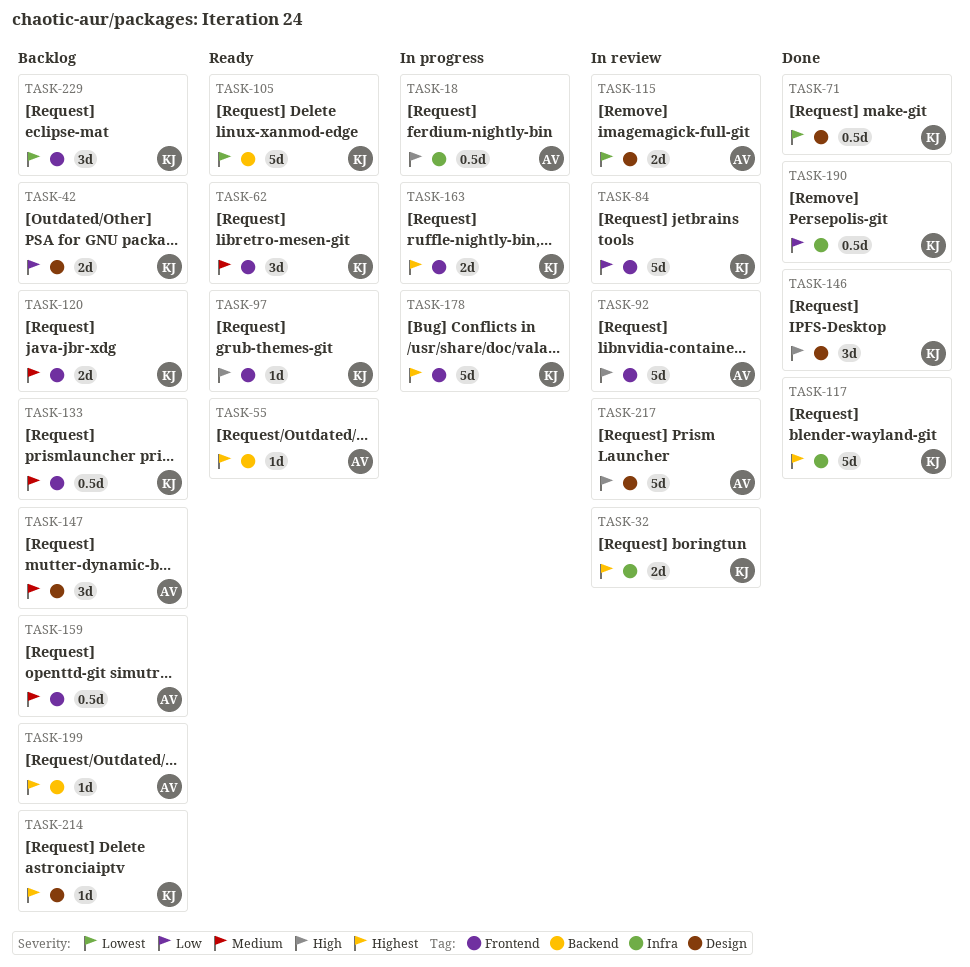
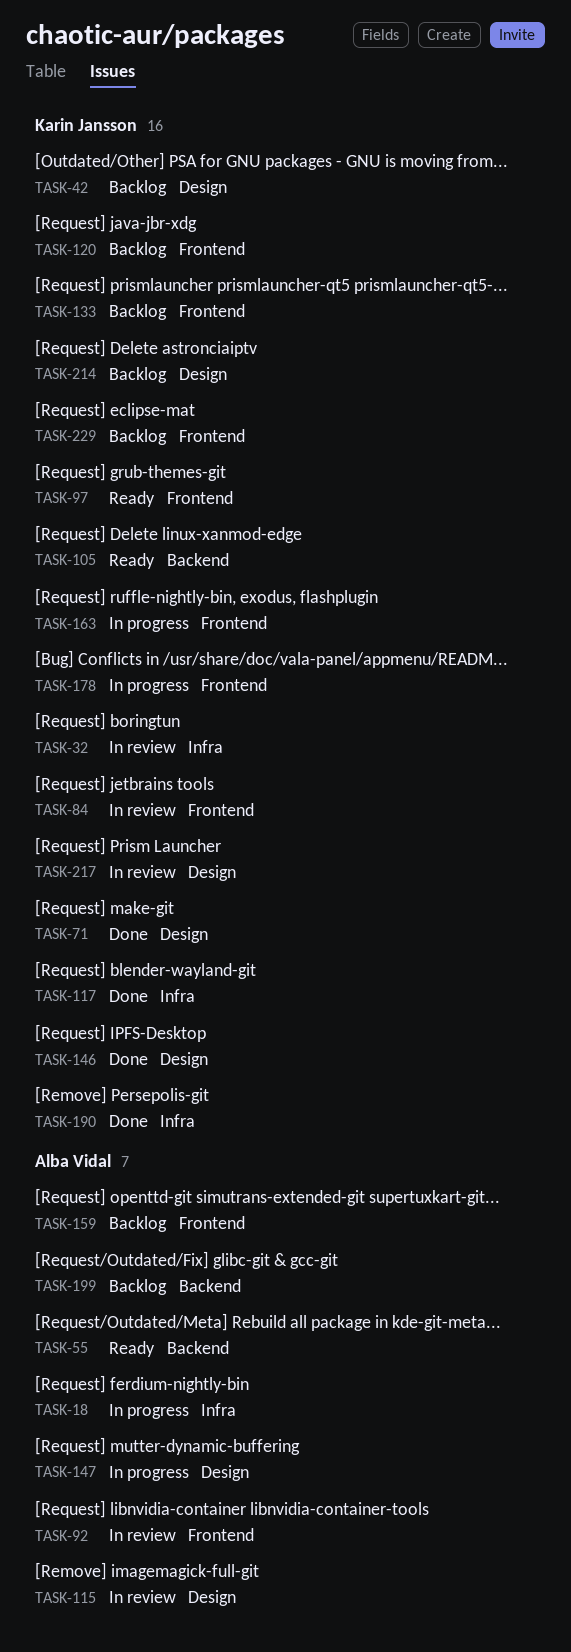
TASK-62: present -> none
TASK-147, status: Backlog -> In progress
TASK-217, owner: Alba Vidal -> Karin Jansson

